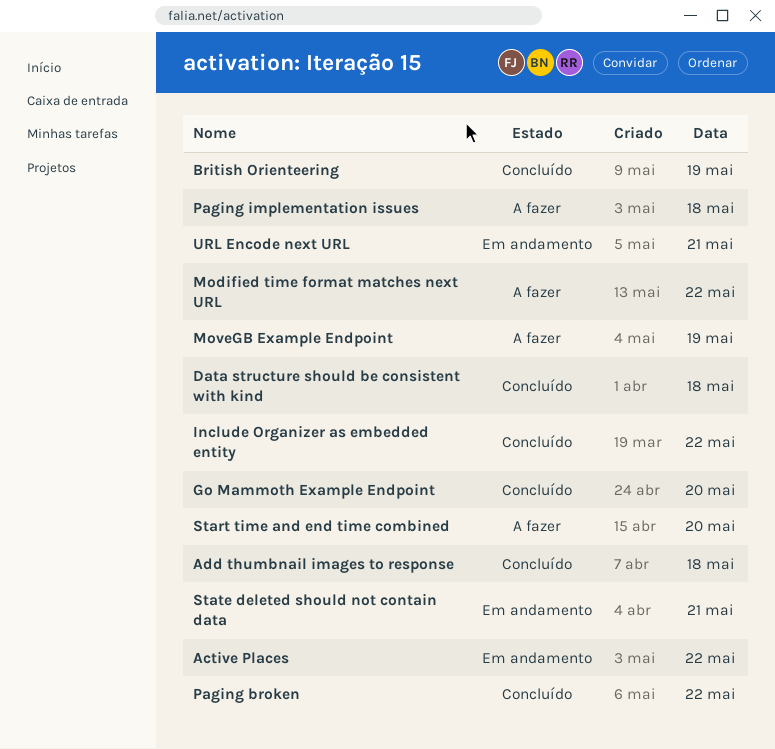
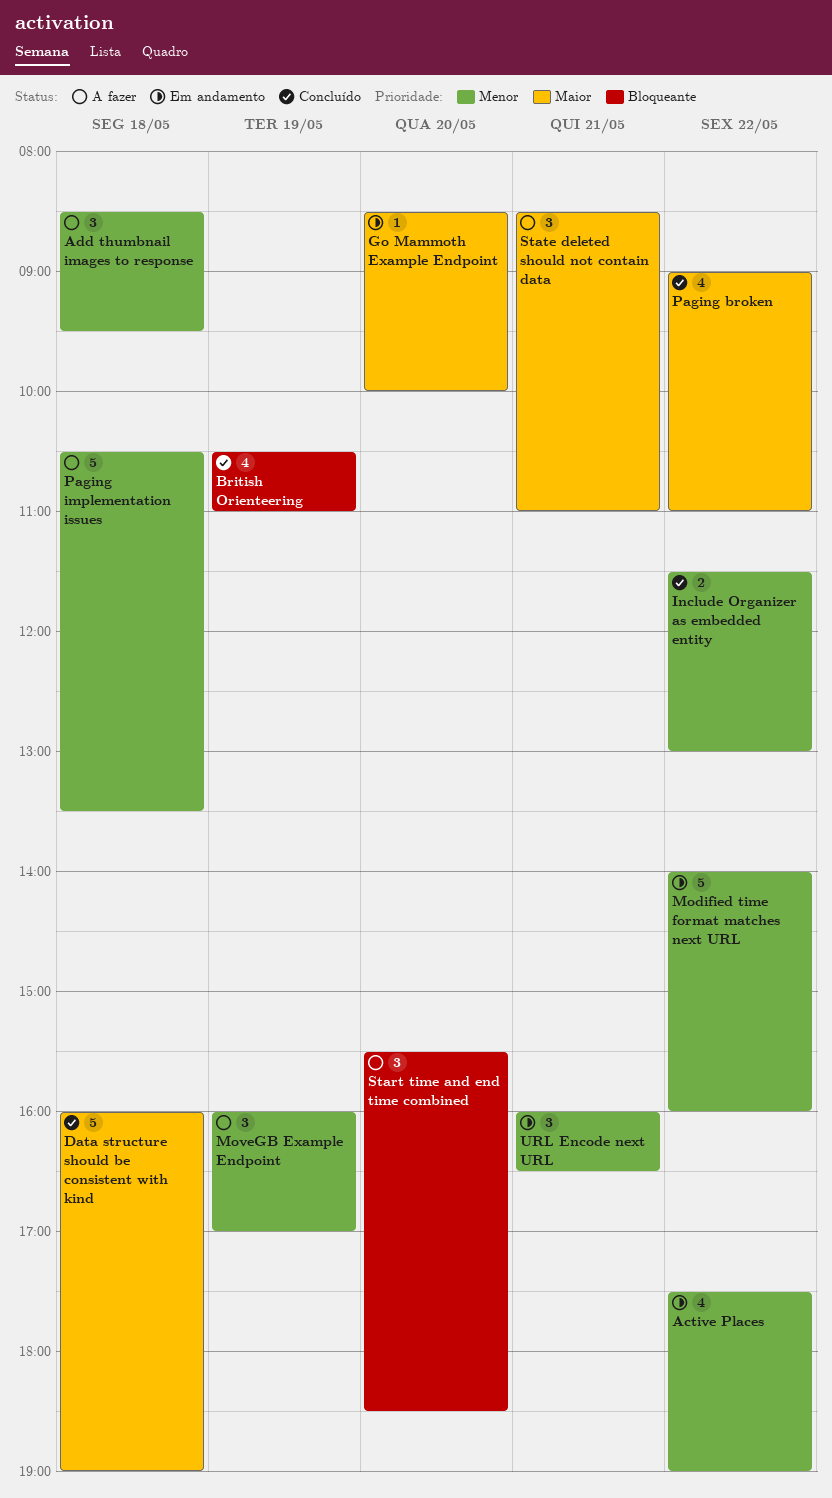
Add thumbnail images to response, status: Concluído -> A fazer
Go Mammoth Example Endpoint, status: Concluído -> Em andamento
Modified time format matches next URL, status: A fazer -> Em andamento
State deleted should not contain data, status: Em andamento -> A fazer

